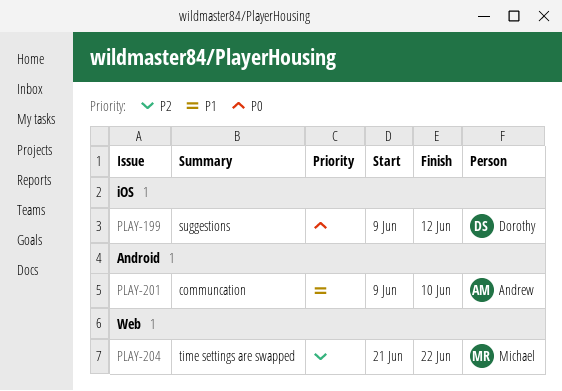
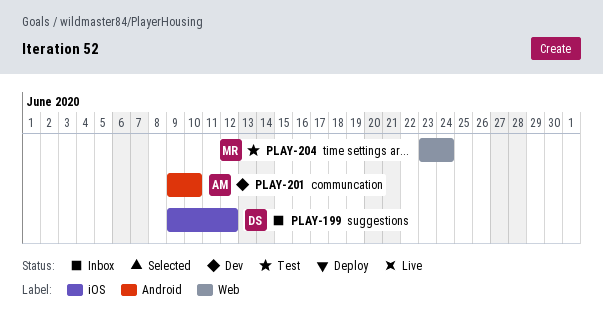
PLAY-204, start: Jun 21 -> Jun 23
PLAY-204, due: Jun 22 -> Jun 24

